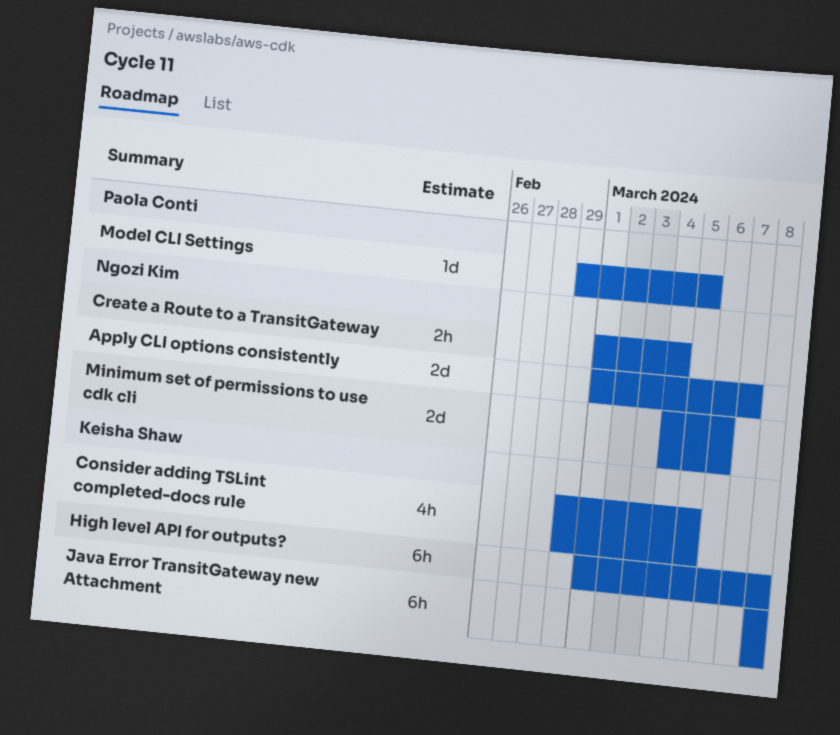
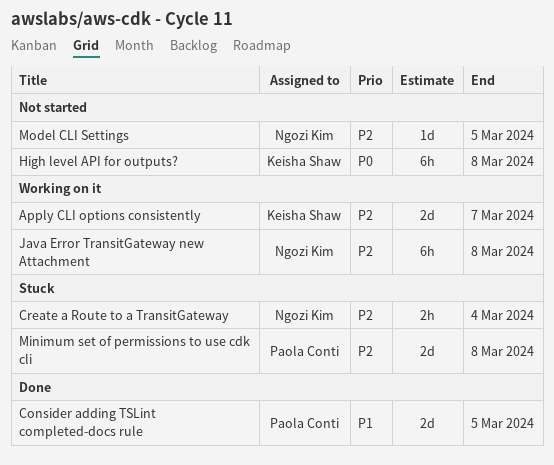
Apply CLI options consistently, owner: Ngozi Kim -> Keisha Shaw
Consider adding TSLint completed-docs rule, owner: Keisha Shaw -> Paola Conti
Consider adding TSLint completed-docs rule, estimate: 4h -> 2d
Java Error TransitGateway new Attachment, owner: Keisha Shaw -> Ngozi Kim
Minimum set of permissions to use cdk cli, owner: Ngozi Kim -> Paola Conti
Minimum set of permissions to use cdk cli, due: Mar 6 -> Mar 8
Model CLI Settings, owner: Paola Conti -> Ngozi Kim

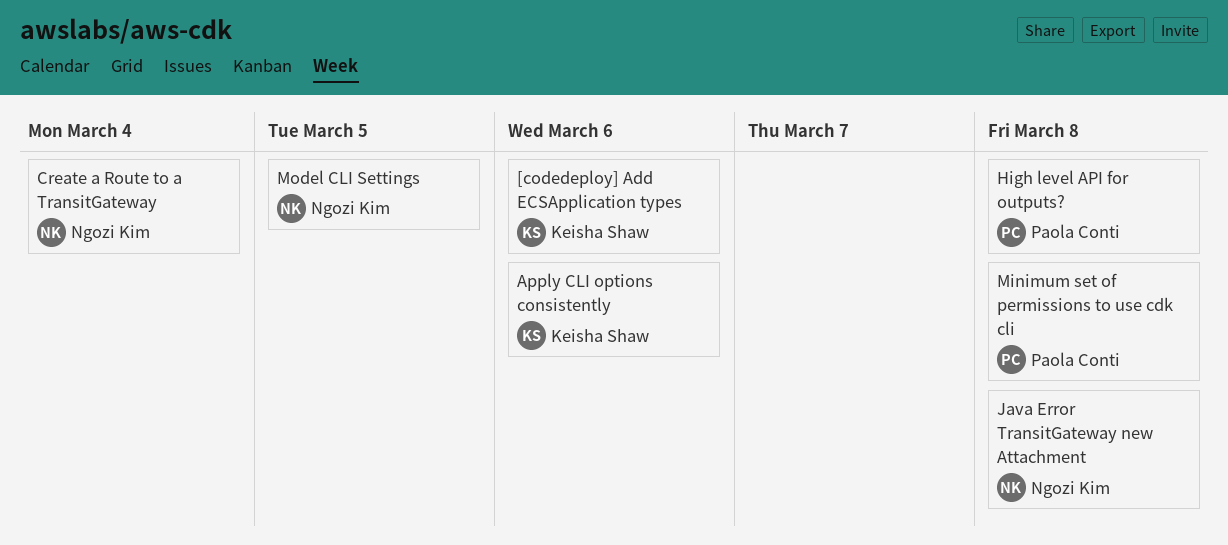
[codedeploy] Add ECSApplication types: none -> present
Apply CLI options consistently, due: Mar 7 -> Mar 6
Consider adding TSLint completed-docs rule: present -> none
High level API for outputs?, owner: Keisha Shaw -> Paola Conti

